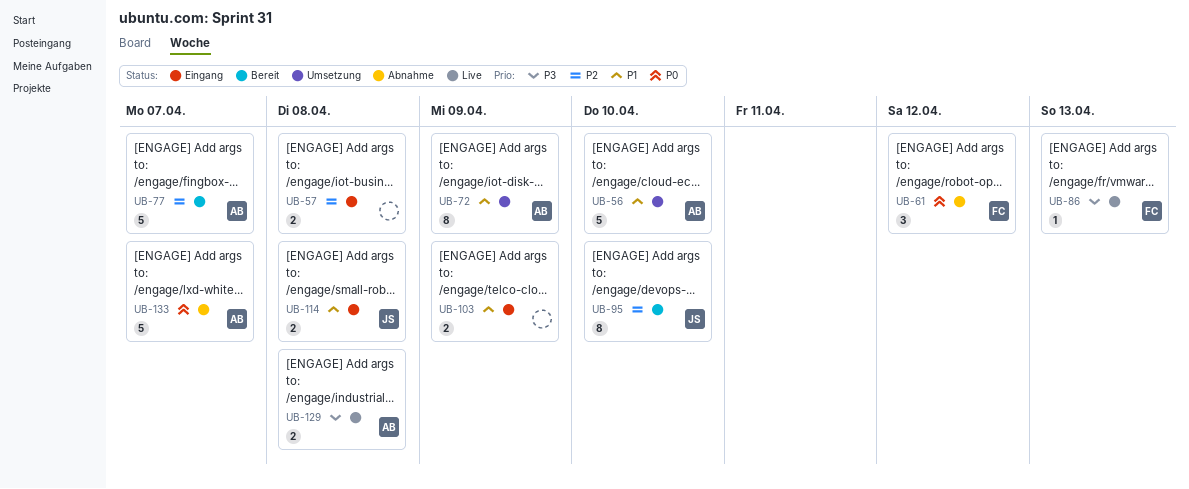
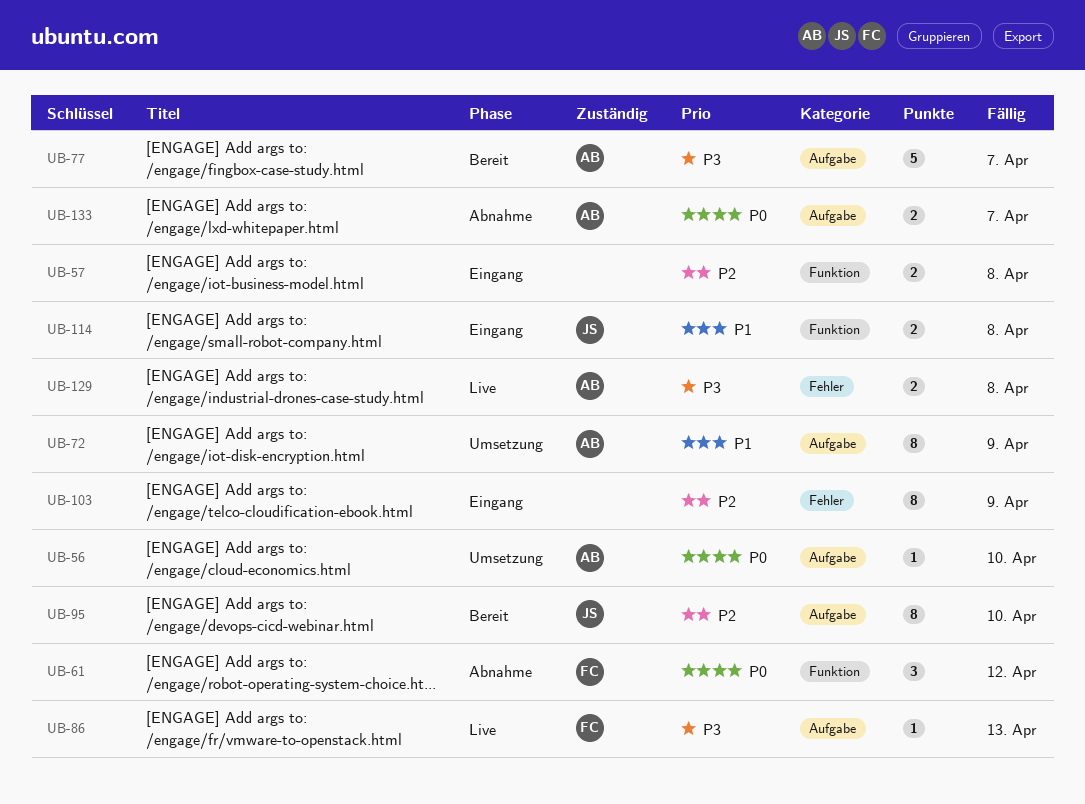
UB-56, priority: P1 -> P0
UB-56, estimate: 5 -> 1
UB-77, priority: P2 -> P3
UB-103, priority: P1 -> P2
UB-103, estimate: 2 -> 8
UB-133, estimate: 5 -> 2

